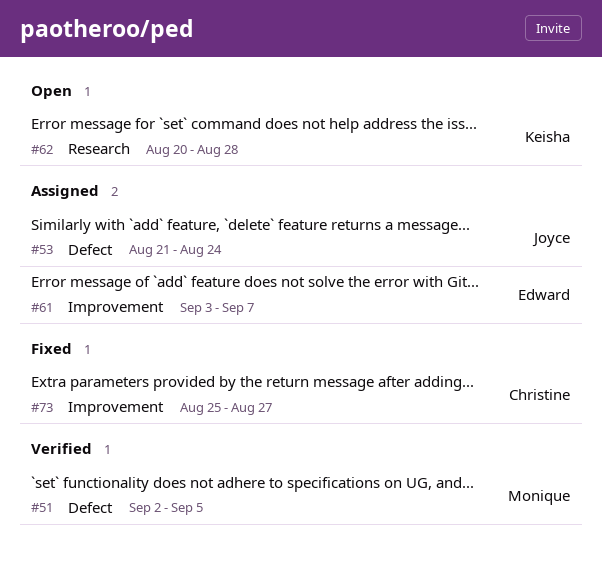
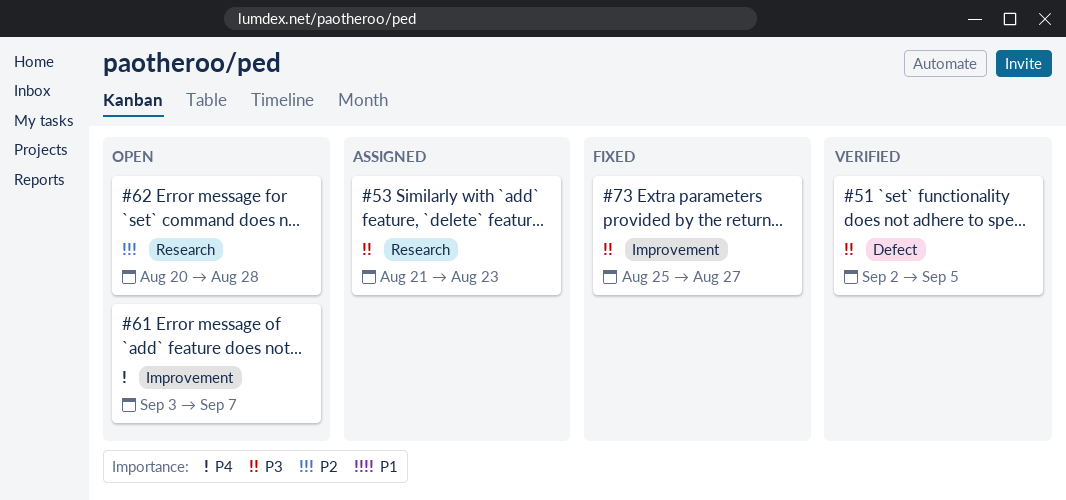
#53, label: Defect -> Research
#53, due: Aug 24 -> Aug 23
#61, status: Assigned -> Open

